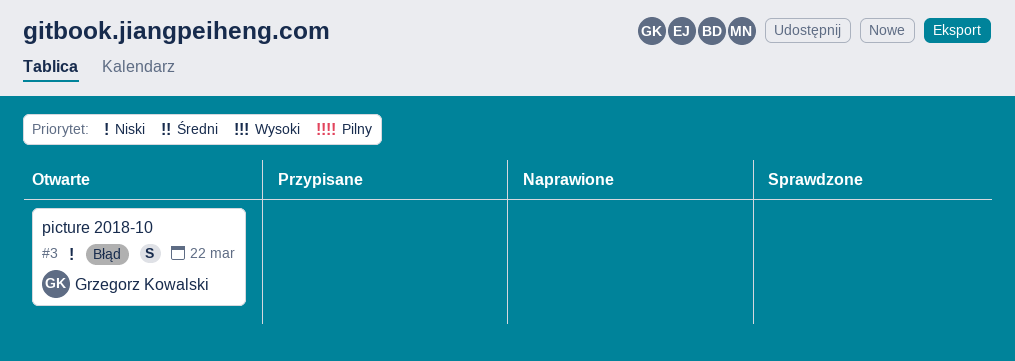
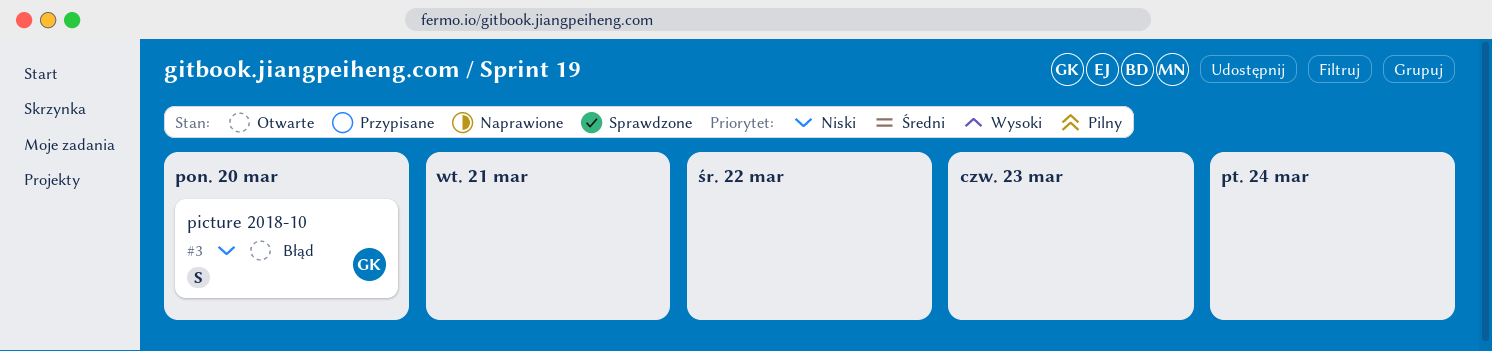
#3, due: Mar 22 -> Mar 20

